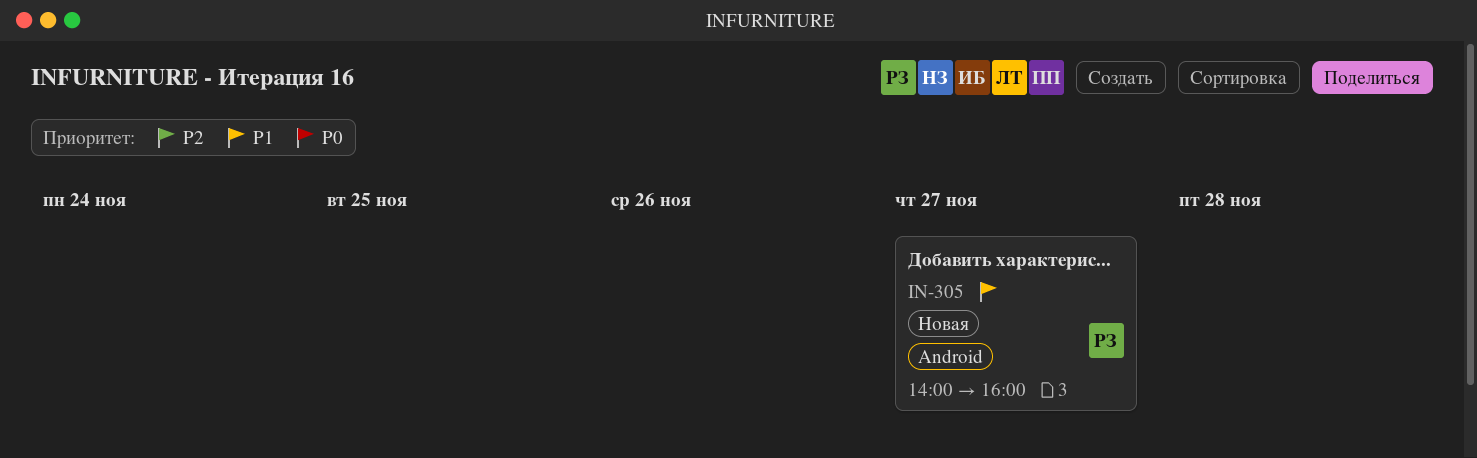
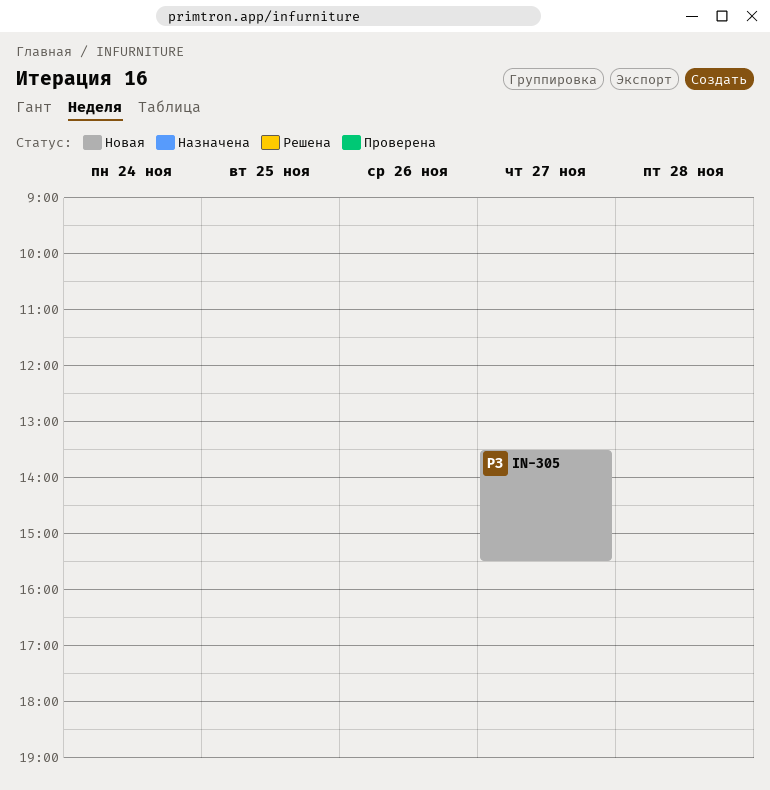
IN-305, begins: 14:00 -> 13:30
IN-305, ends: 16:00 -> 15:30

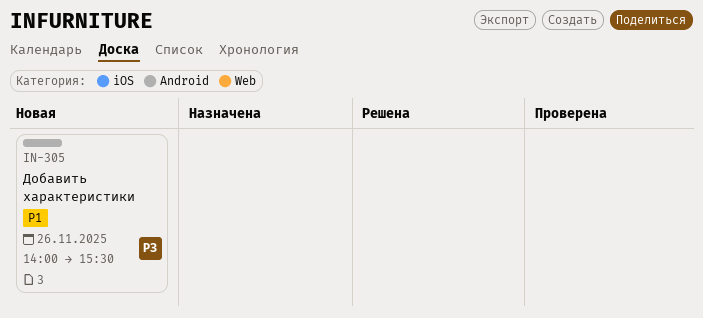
IN-305, day: Nov 27 -> Nov 26
IN-305, begins: 13:30 -> 14:00

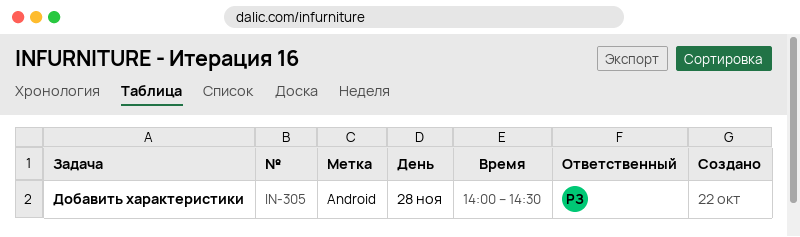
IN-305, day: Nov 26 -> Nov 28
IN-305, ends: 15:30 -> 14:30

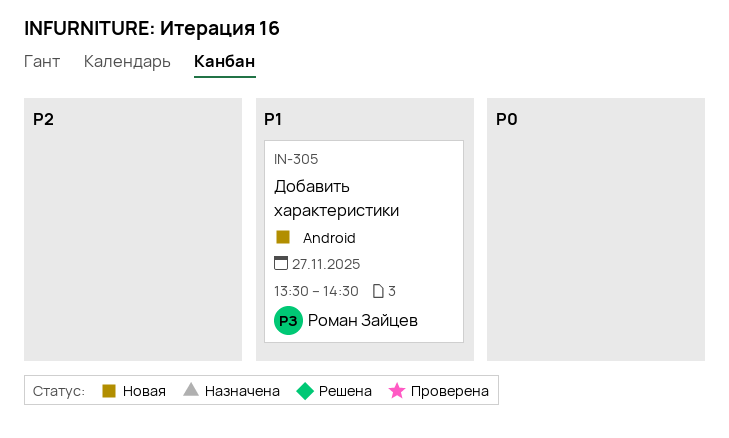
IN-305, day: Nov 28 -> Nov 27
IN-305, begins: 14:00 -> 13:30

